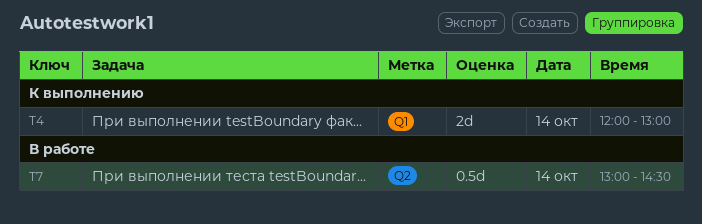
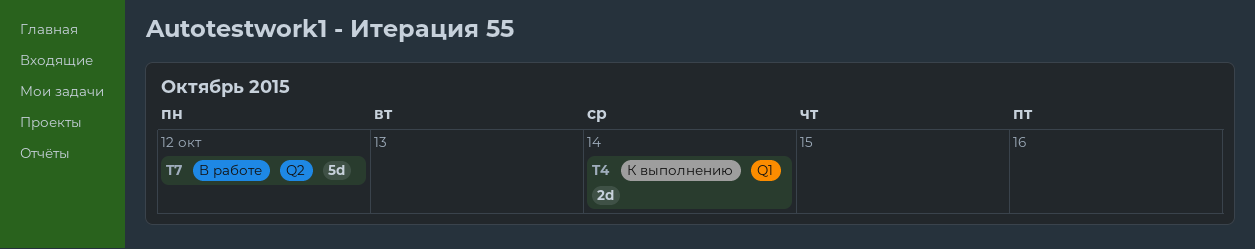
T7, estimate: 0.5d -> 5d
T7, day: Oct 14 -> Oct 12

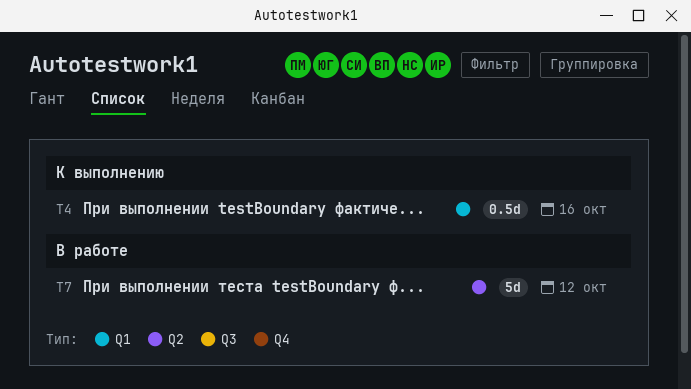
T4, estimate: 2d -> 0.5d
T4, day: Oct 14 -> Oct 16

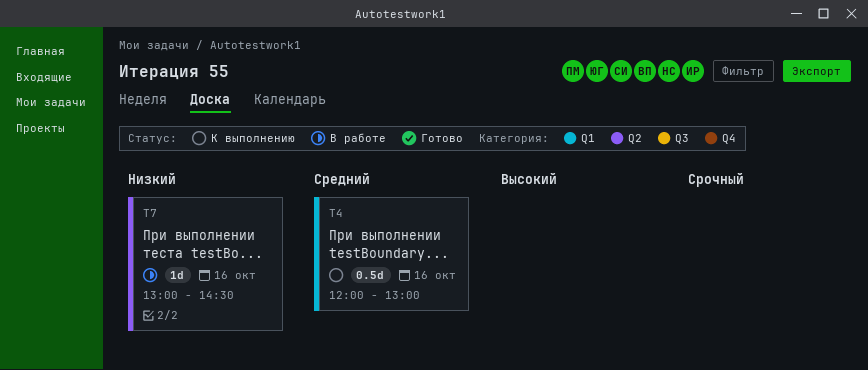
T7, estimate: 5d -> 1d
T7, day: Oct 12 -> Oct 16

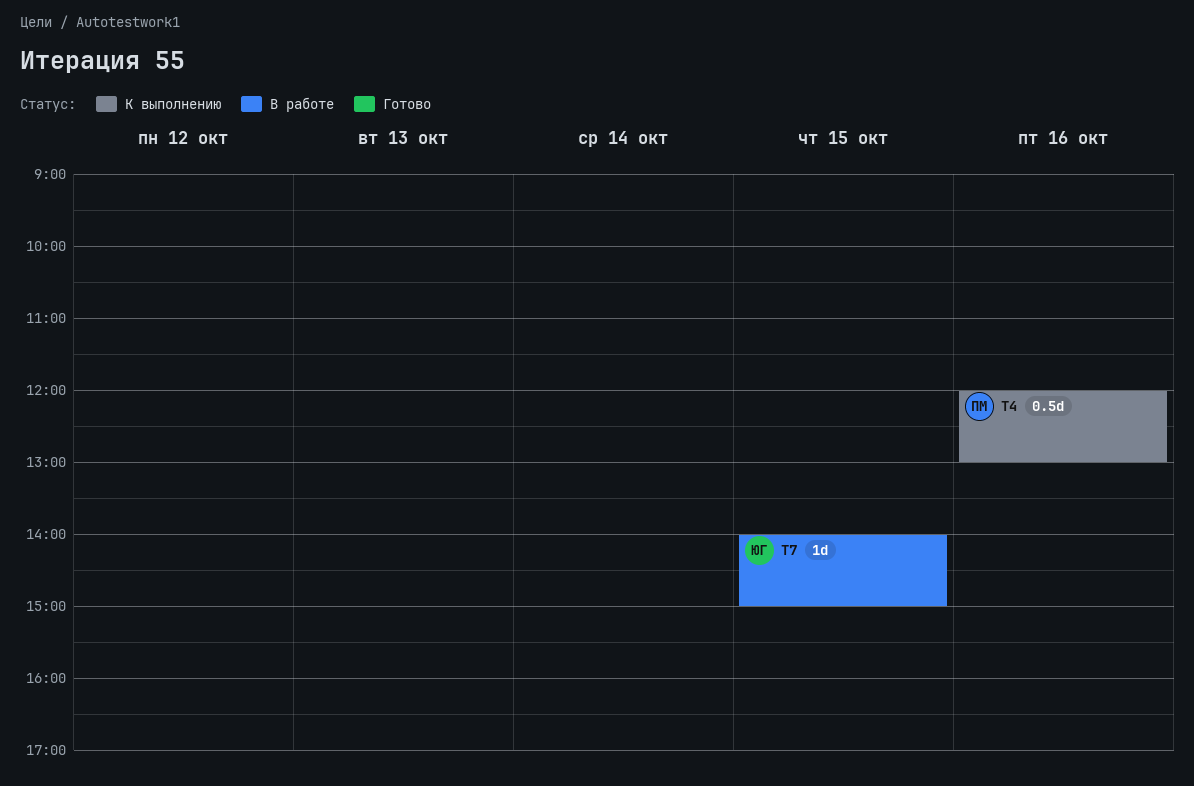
T7, day: Oct 16 -> Oct 15
T7, begins: 13:00 -> 14:00
T7, ends: 14:30 -> 15:00

